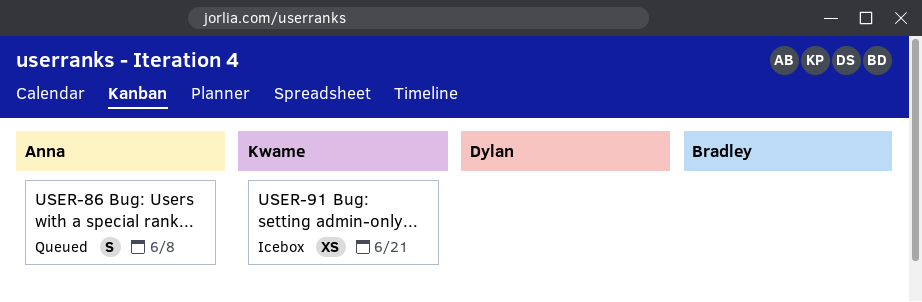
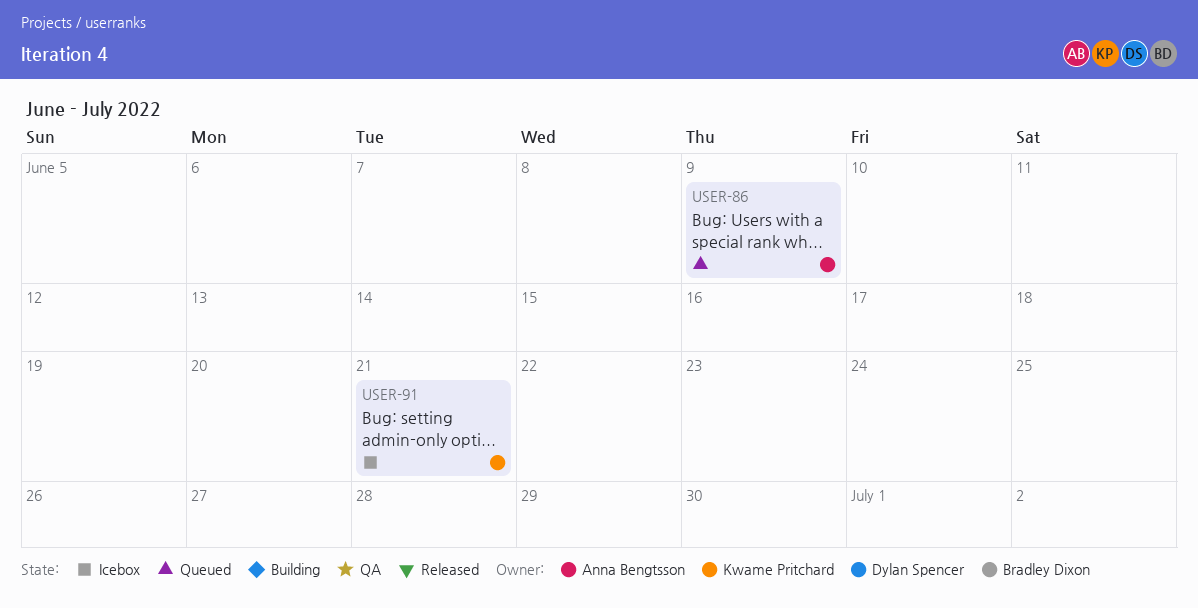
USER-86, due: Jun 8 -> Jun 9

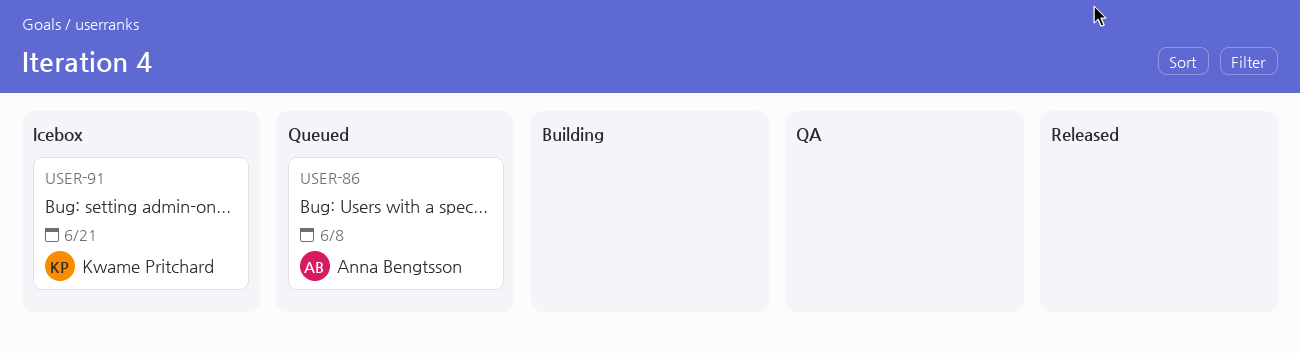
USER-86, due: Jun 9 -> Jun 8

